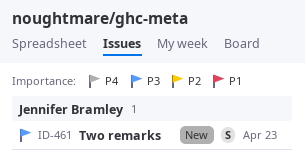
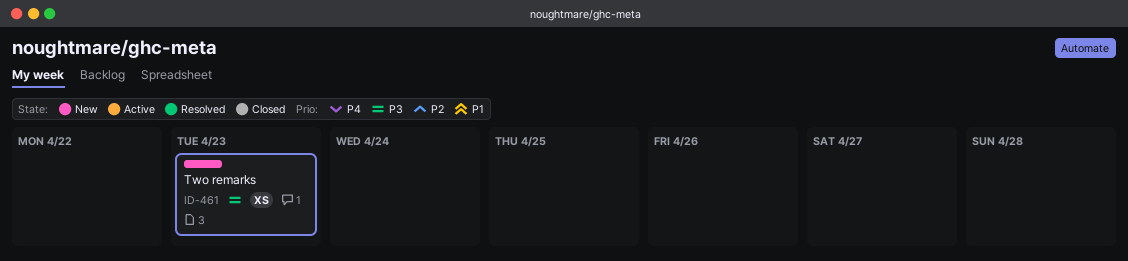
ID-461, estimate: S -> XS

